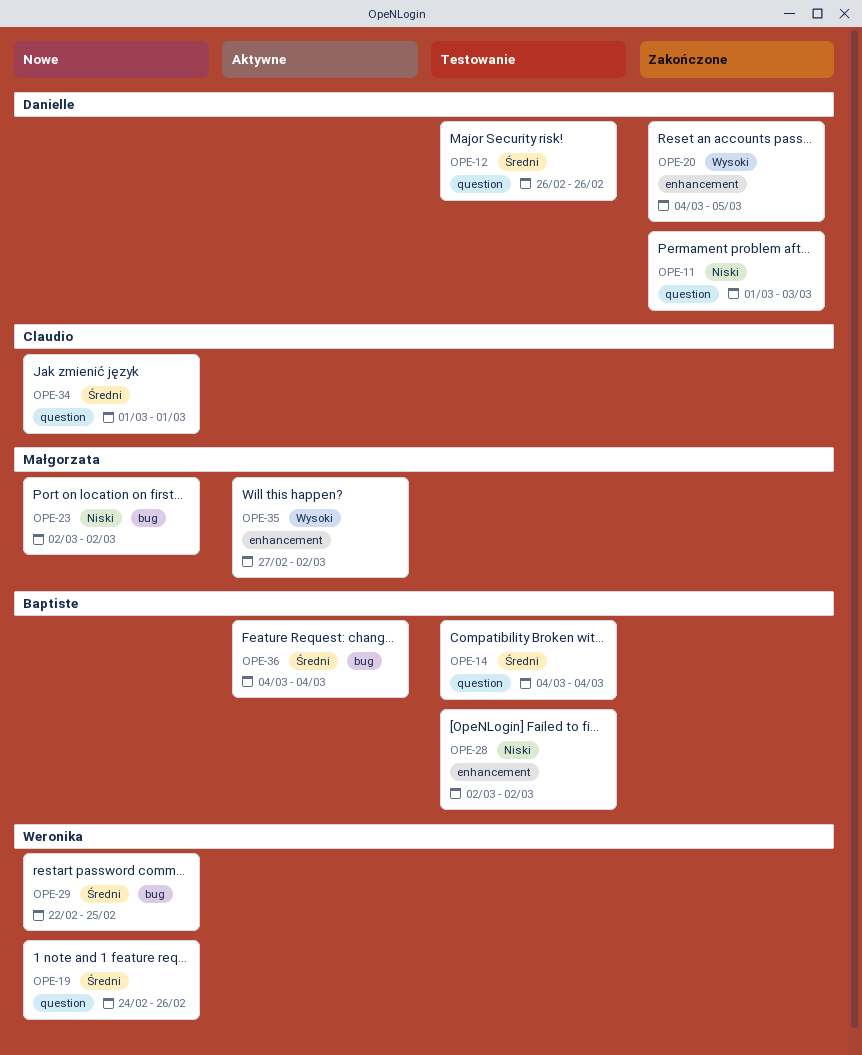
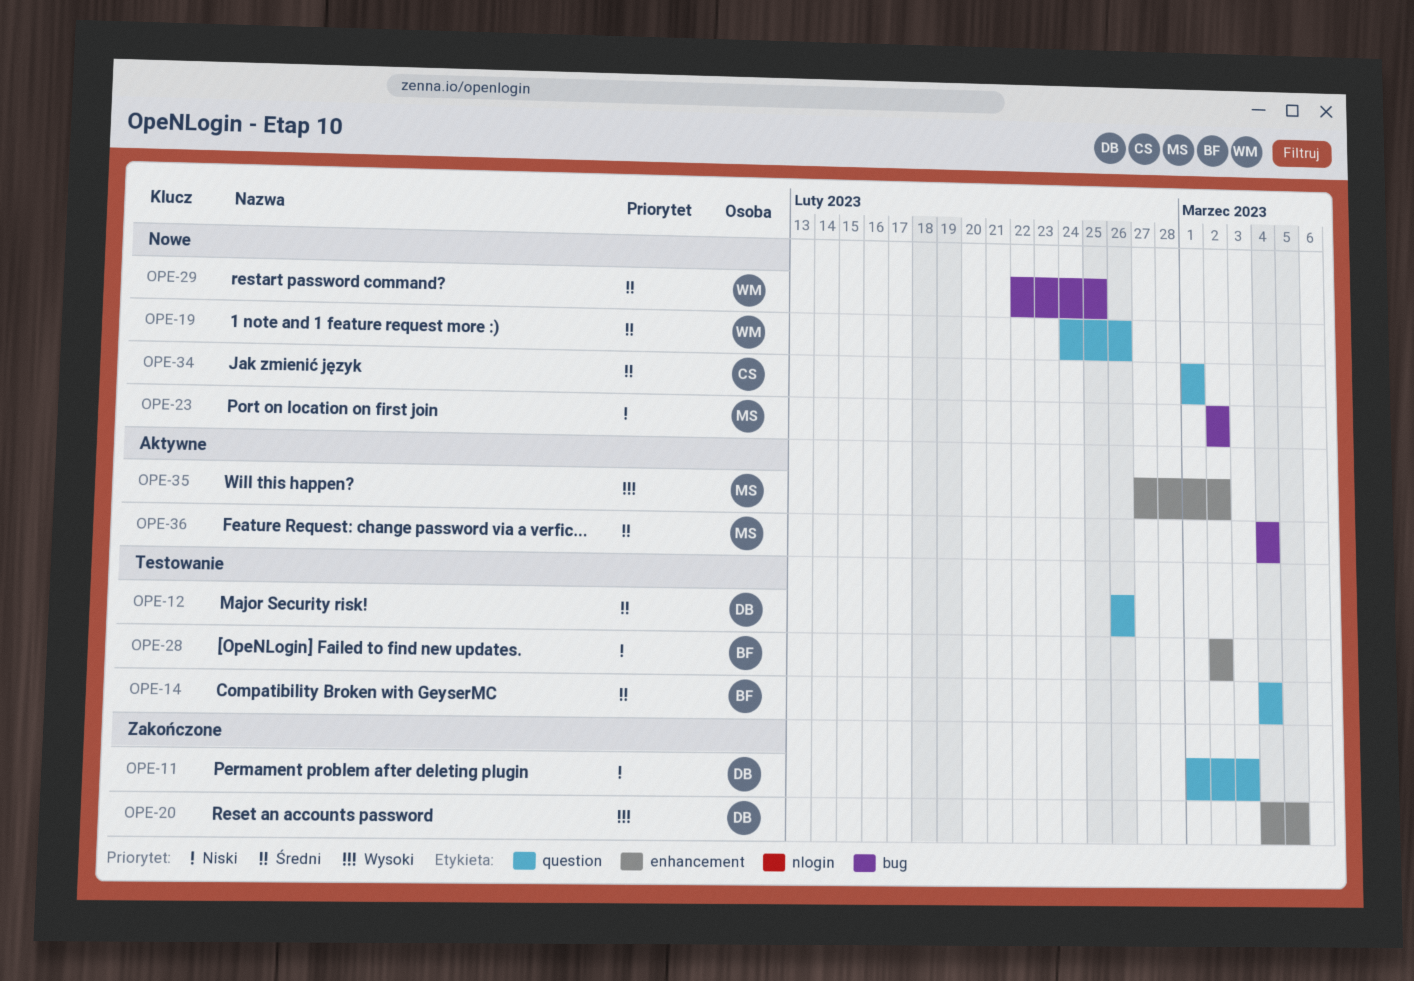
OPE-36, owner: Baptiste -> Małgorzata

